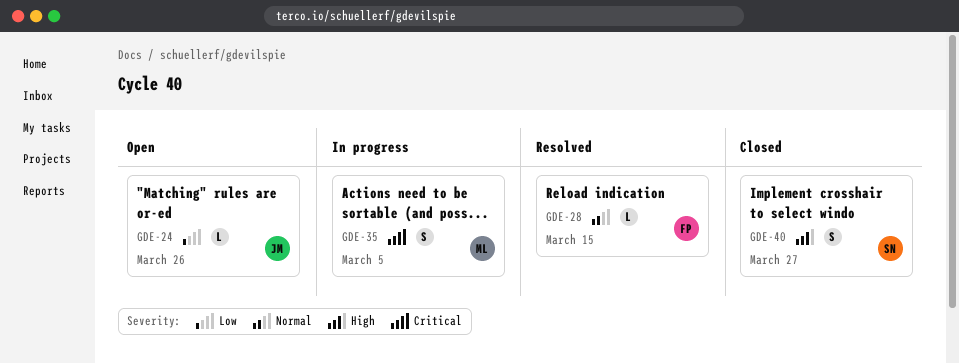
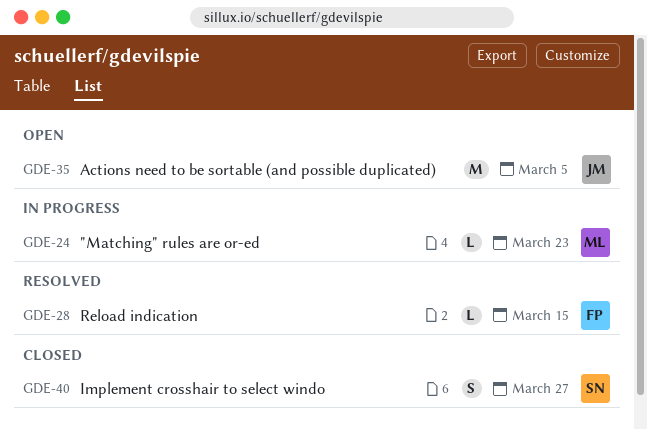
GDE-24, status: Open -> In progress
GDE-24, owner: JM -> ML
GDE-24, due: Mar 26 -> Mar 23
GDE-35, status: In progress -> Open
GDE-35, owner: ML -> JM
GDE-35, estimate: S -> M

